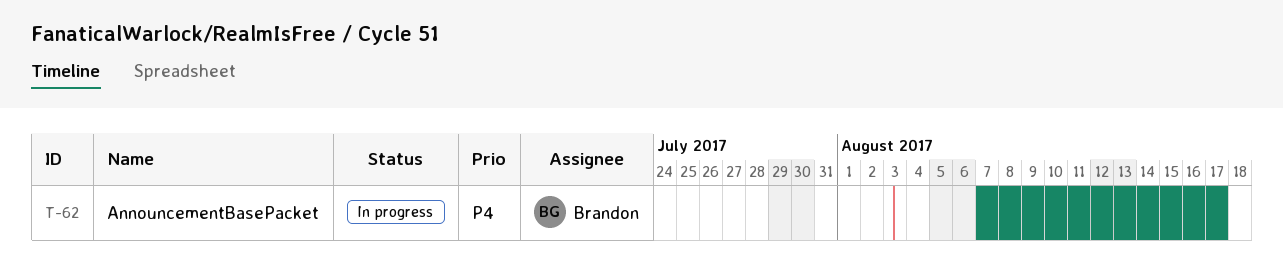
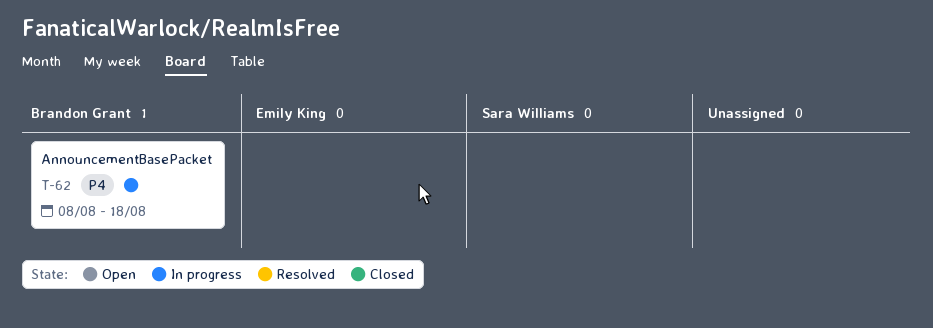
T-62, start: Aug 7 -> Aug 8
T-62, due: Aug 17 -> Aug 18

